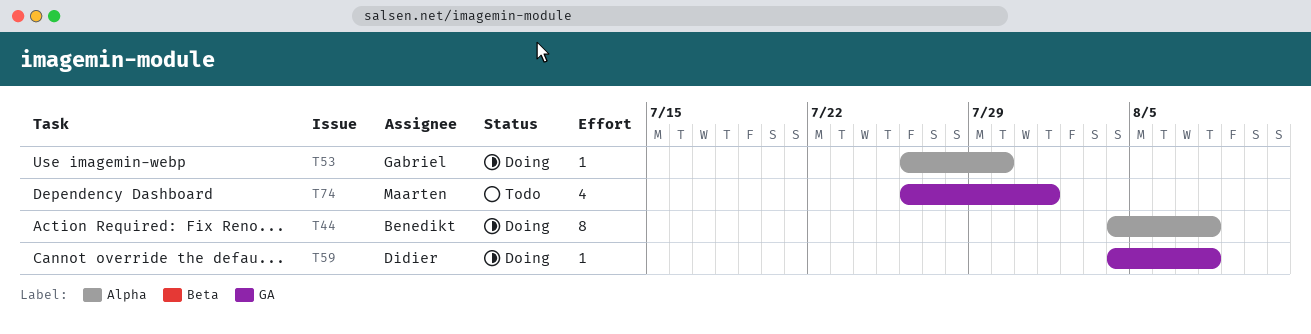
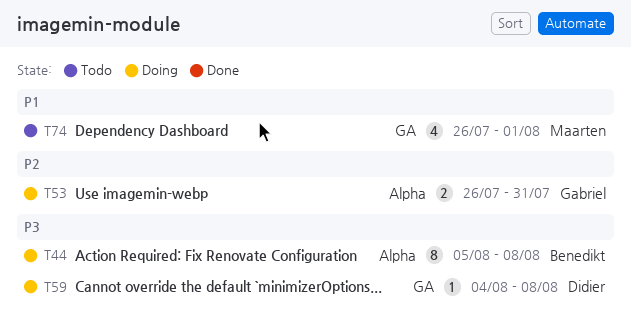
T44, start: Aug 4 -> Aug 5
T53, estimate: 1 -> 2
T53, due: Jul 30 -> Jul 31

